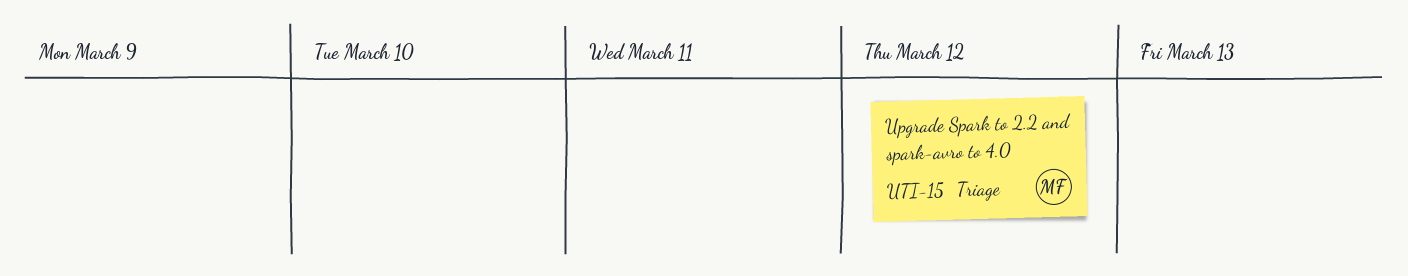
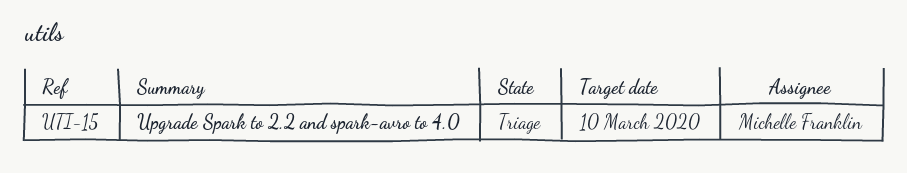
UTI-15, due: Mar 12 -> Mar 10

